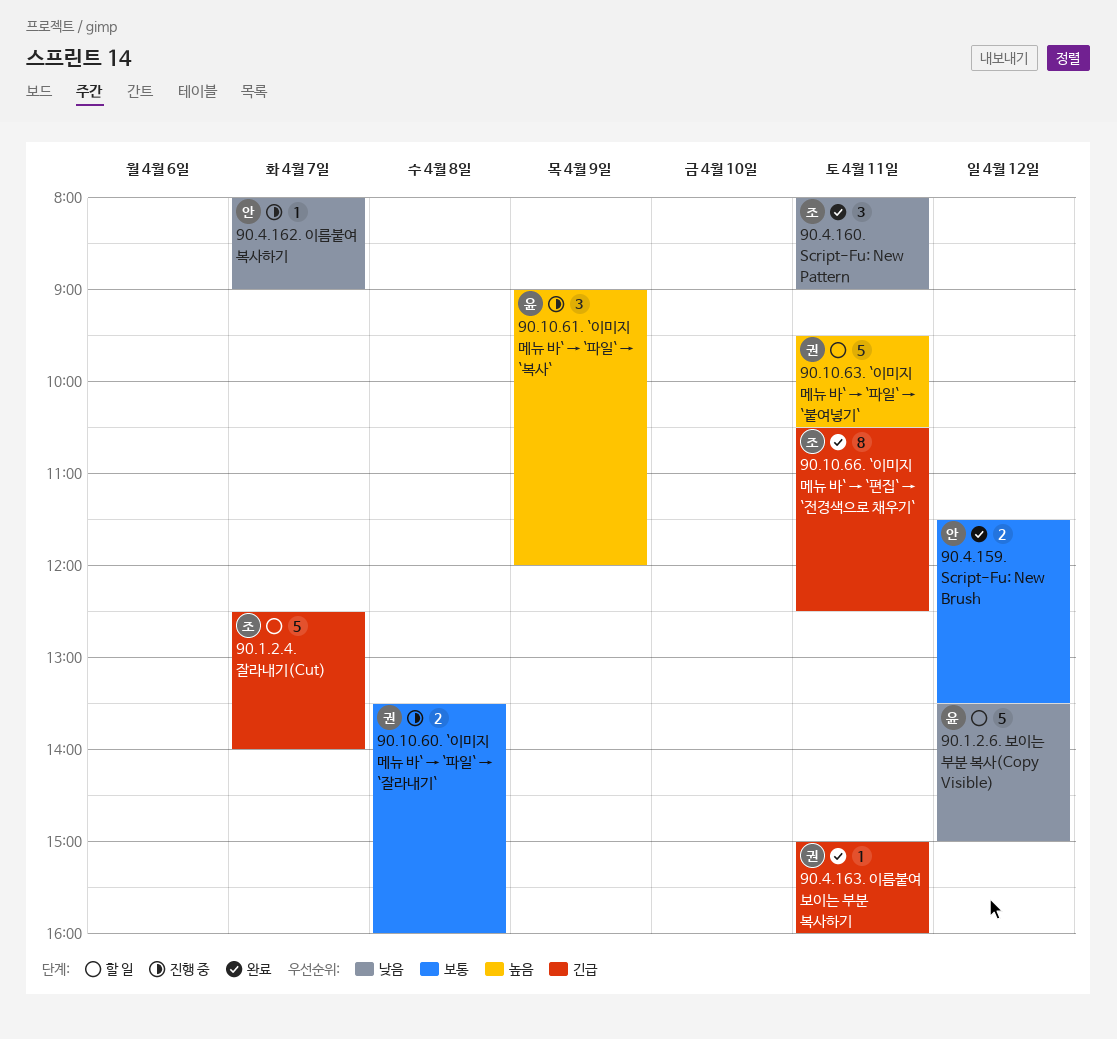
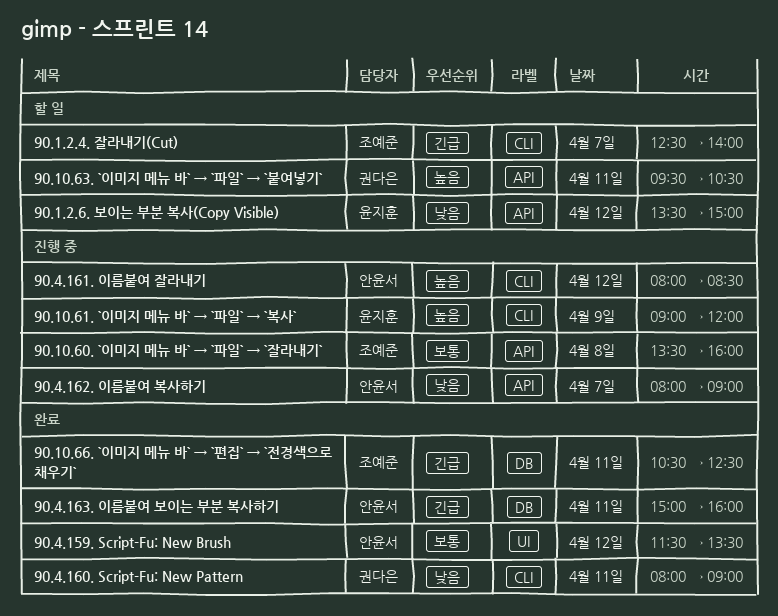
90.10.60. `이미지 메뉴 바` → `파일` → `잘라내기`, owner: 권다은 -> 조예준
90.4.160. Script-Fu: New Pattern, owner: 조예준 -> 권다은
90.4.161. 이름붙여 잘라내기: none -> present
90.4.163. 이름붙여 보이는 부분 복사하기, owner: 권다은 -> 안윤서

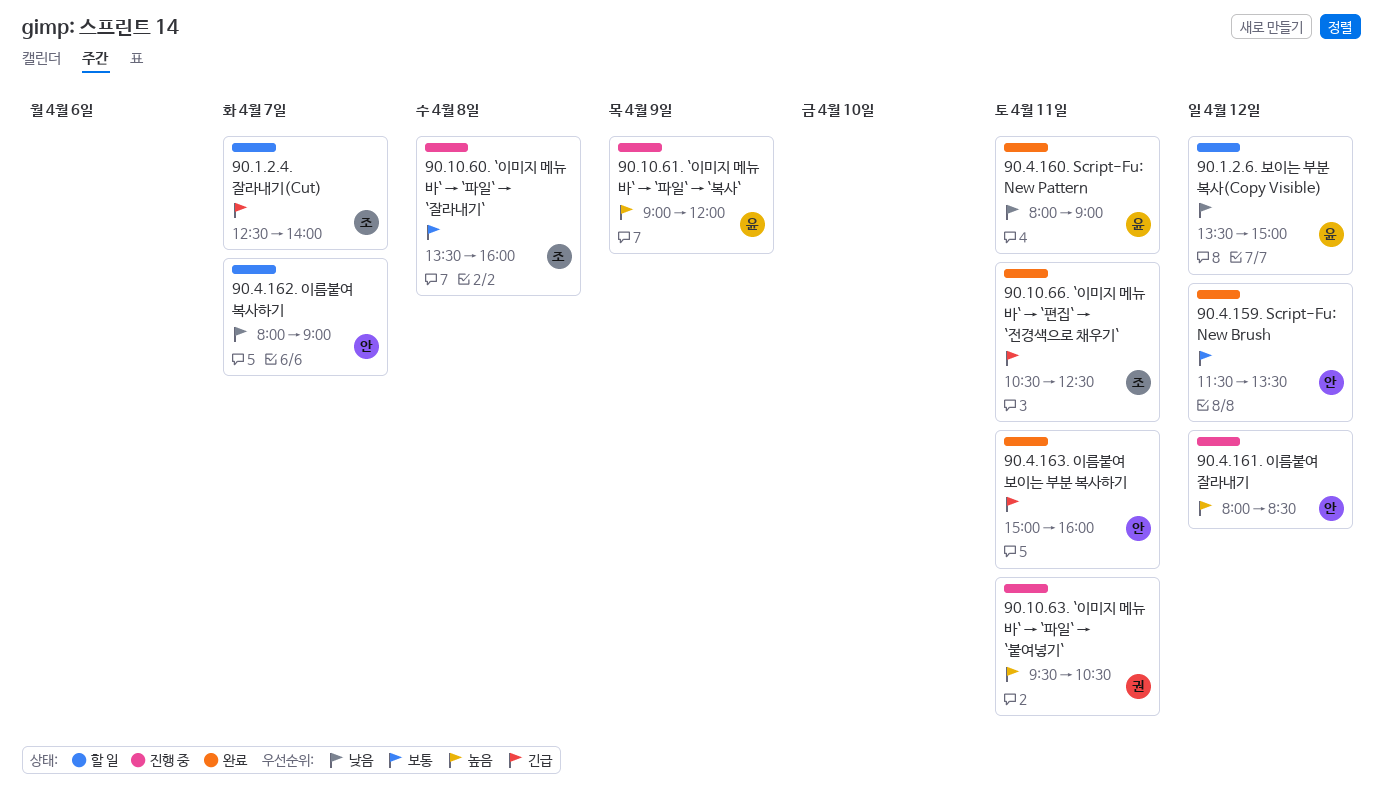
90.10.63. `이미지 메뉴 바` → `파일` → `붙여넣기`, status: 할 일 -> 진행 중
90.4.160. Script-Fu: New Pattern, owner: 권다은 -> 윤지훈
90.4.162. 이름붙여 복사하기, status: 진행 중 -> 할 일

